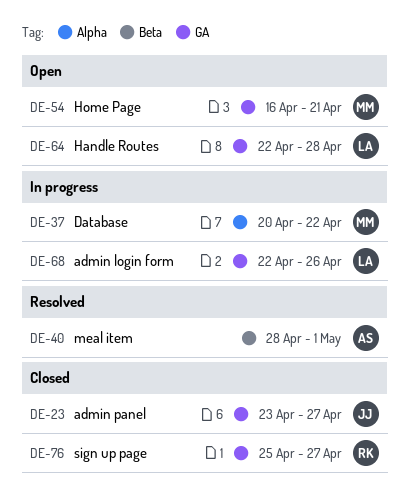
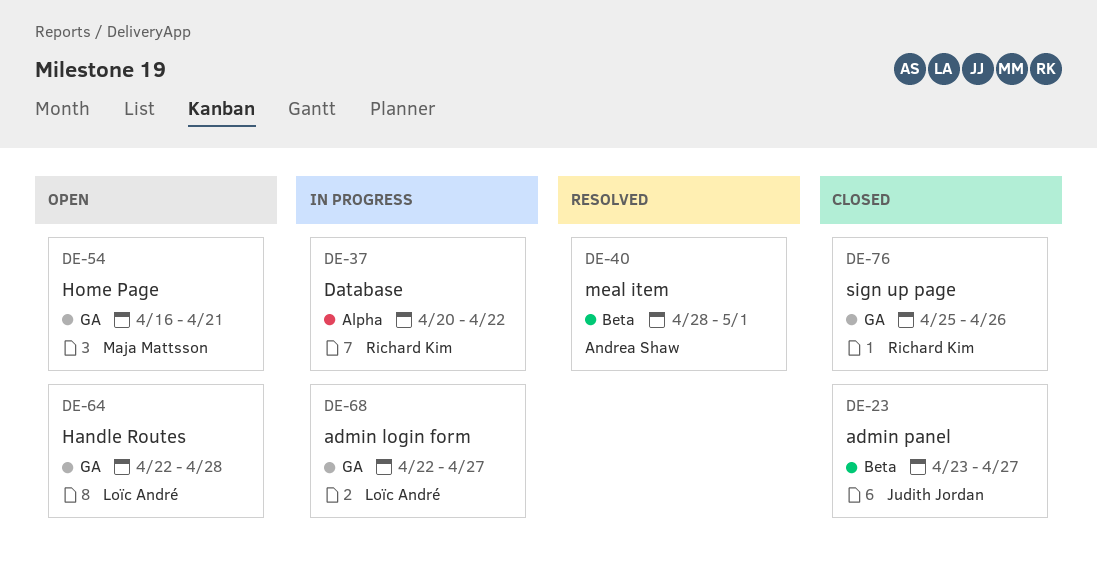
DE-23, label: GA -> Beta
DE-37, owner: Maja Mattsson -> Richard Kim
DE-68, due: Apr 26 -> Apr 27
DE-76, due: Apr 27 -> Apr 26

